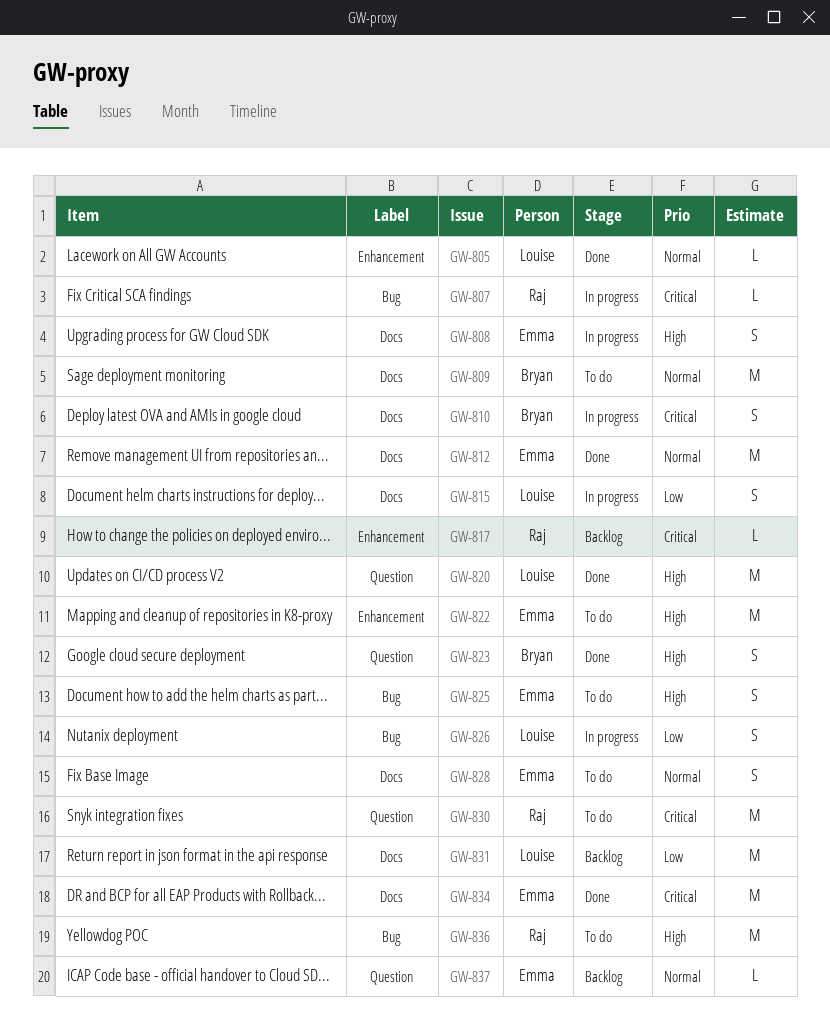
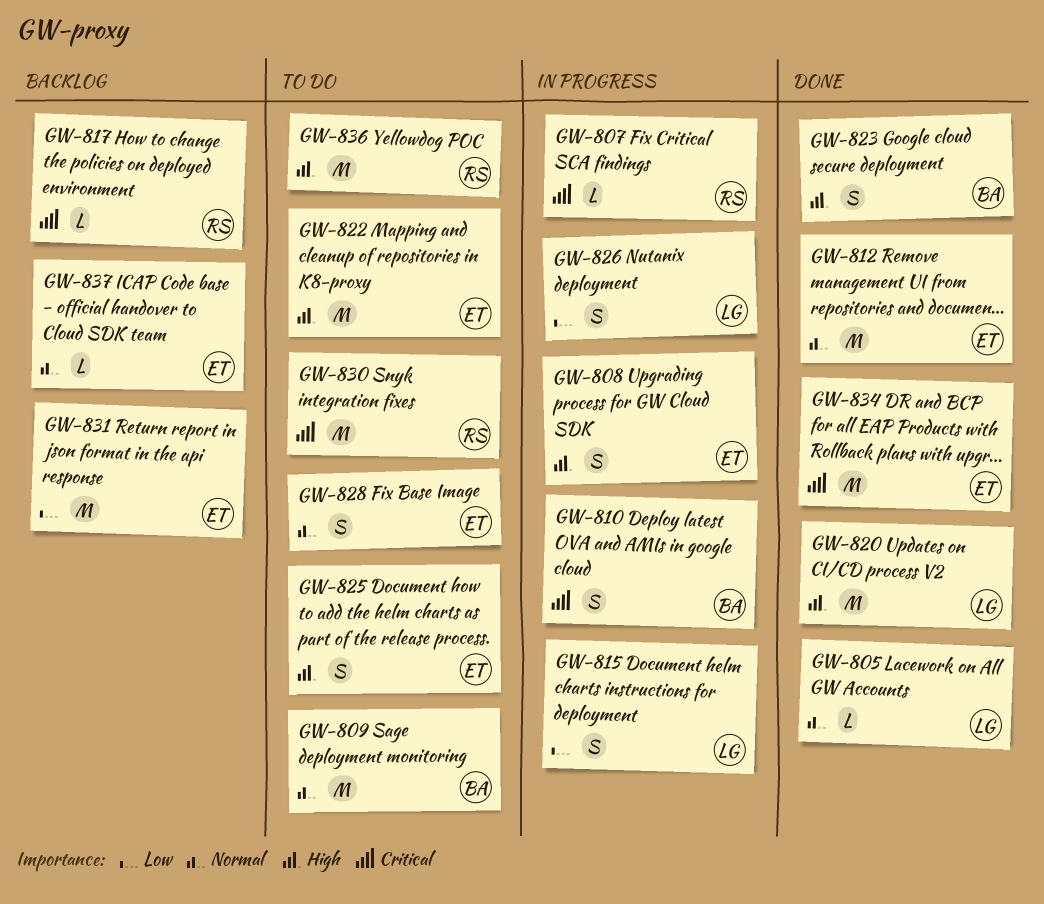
GW-831, owner: Louise -> Emma

